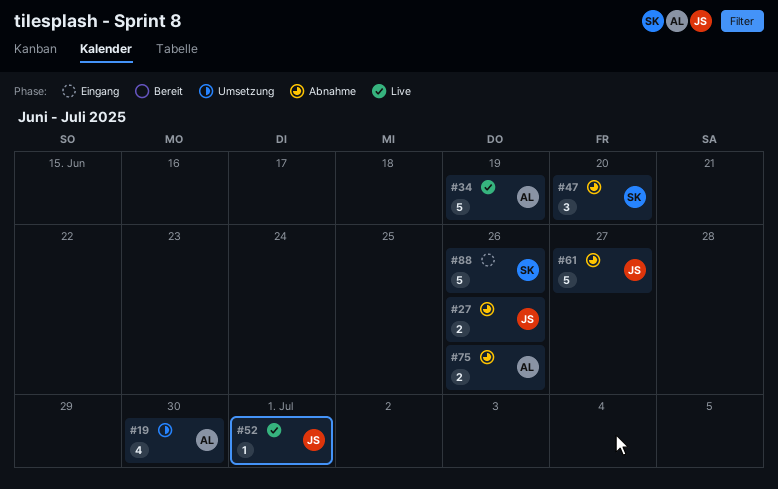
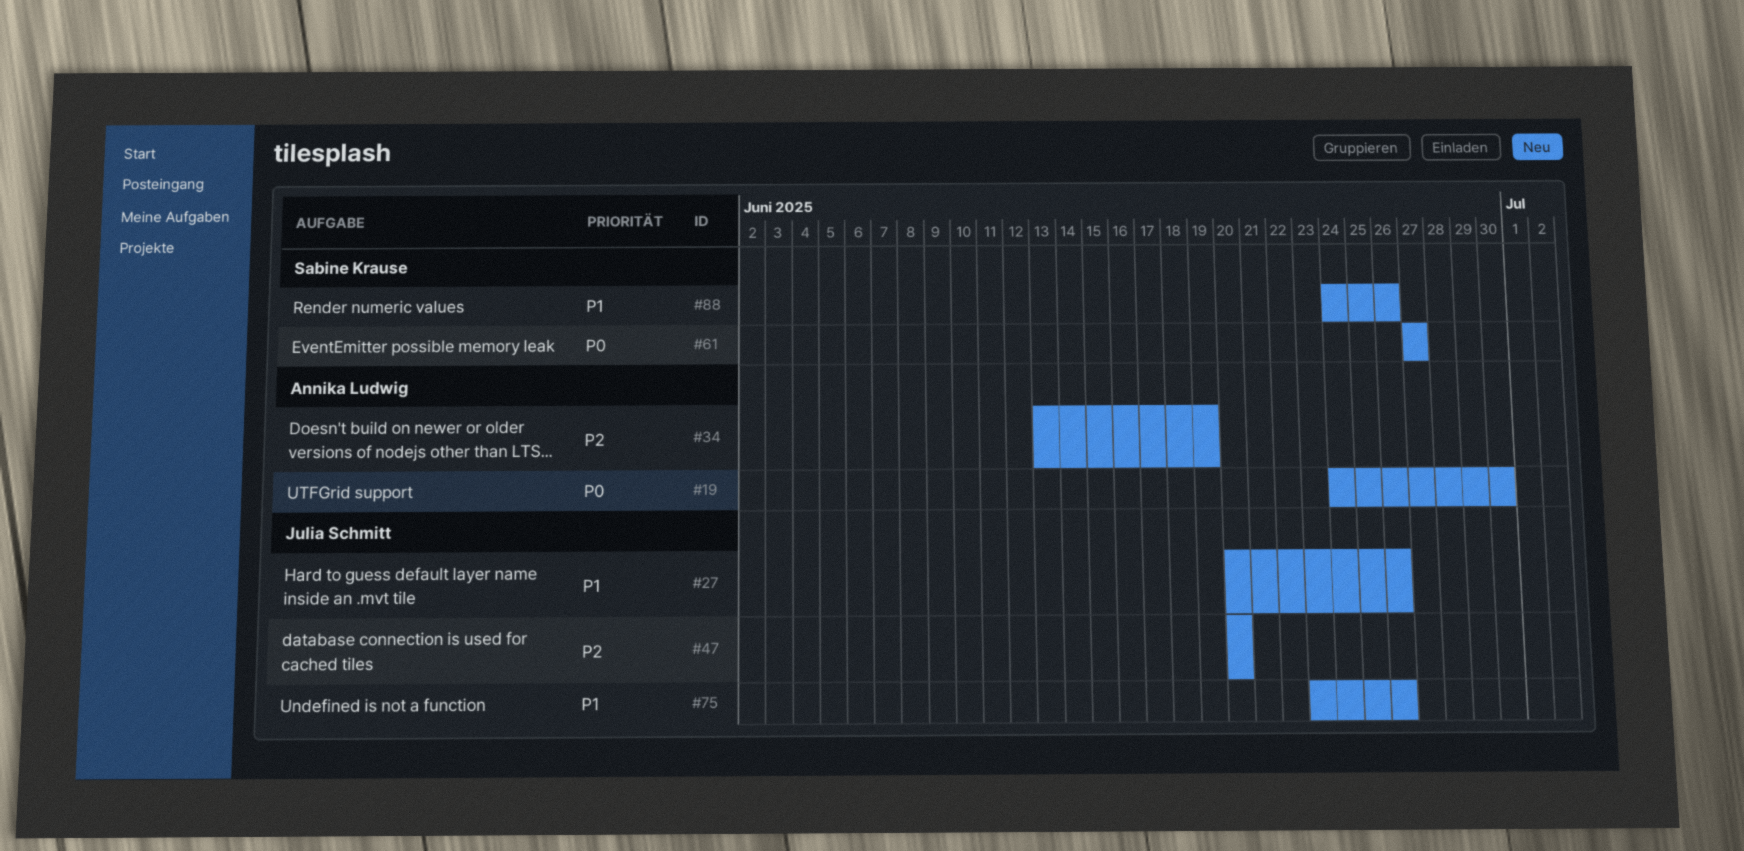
#47, owner: Sabine Krause -> Julia Schmitt
#52: present -> none
#61, owner: Julia Schmitt -> Sabine Krause
#75, owner: Annika Ludwig -> Julia Schmitt

